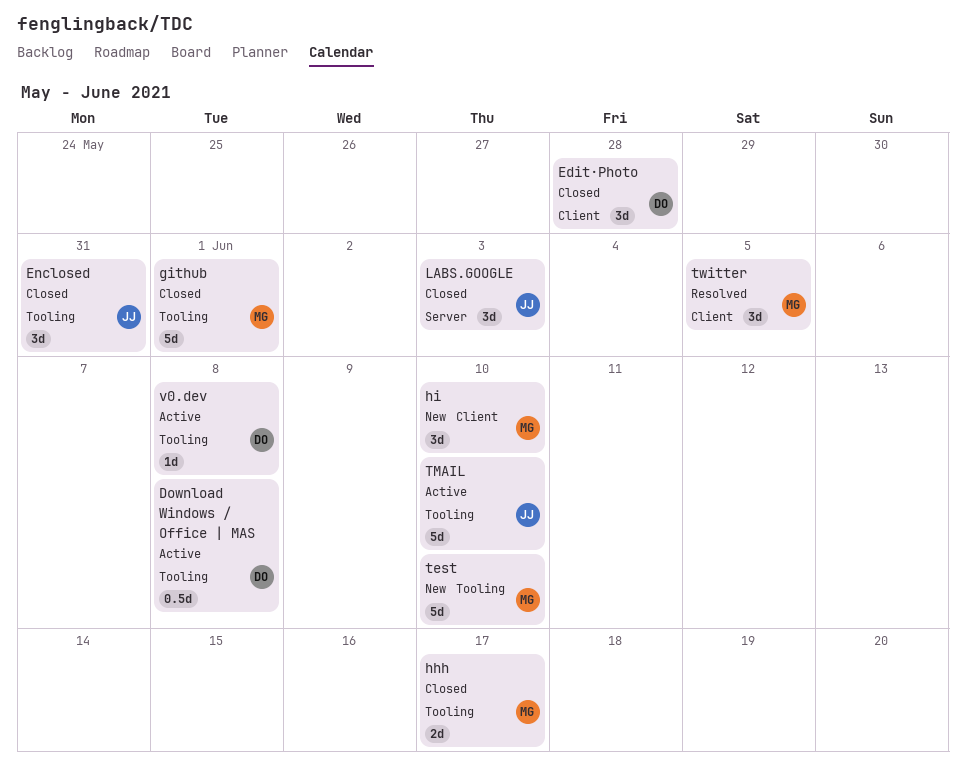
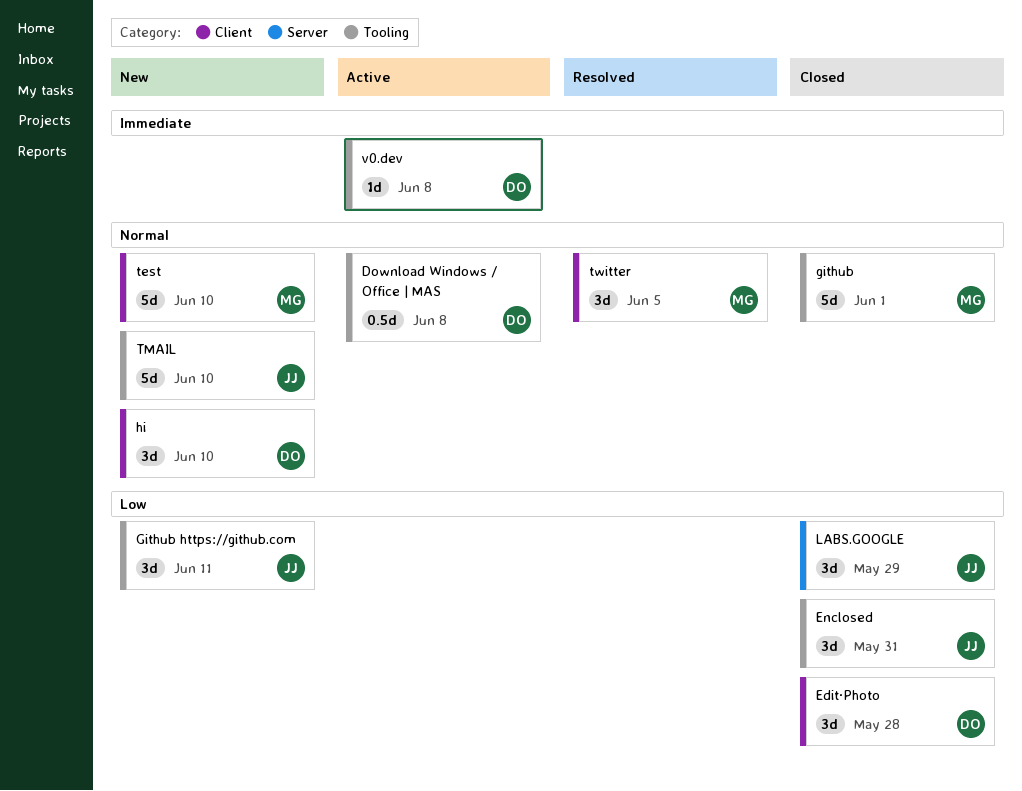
Github https://github.com: none -> present
hhh: present -> none
hi, owner: MG -> DO
LABS.GOOGLE, due: Jun 3 -> May 29
test, label: Tooling -> Client
TMAIL, status: Active -> New

